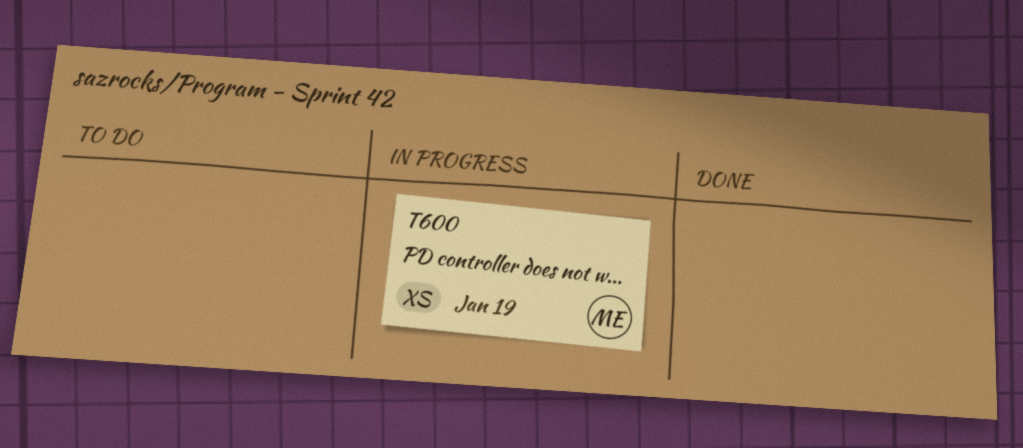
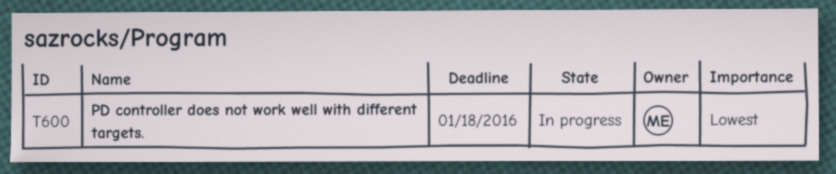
T600, due: Jan 19 -> Jan 18

